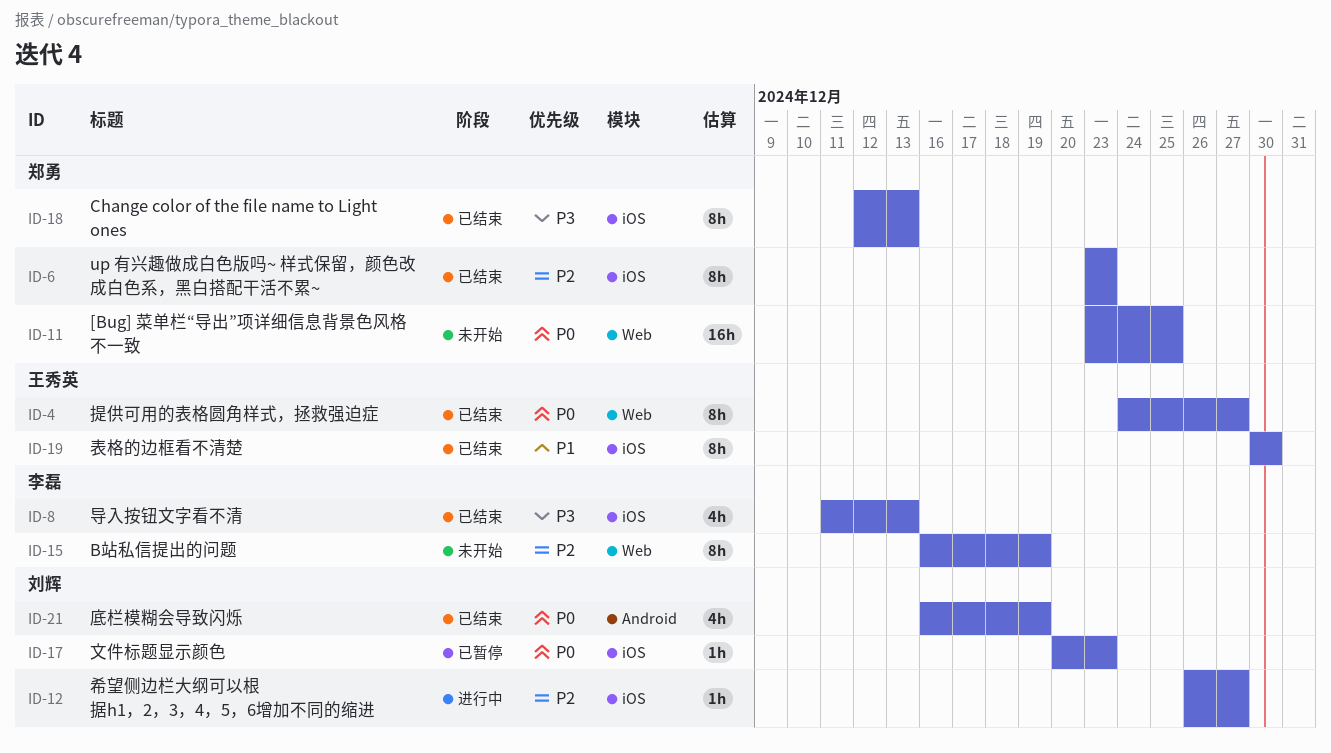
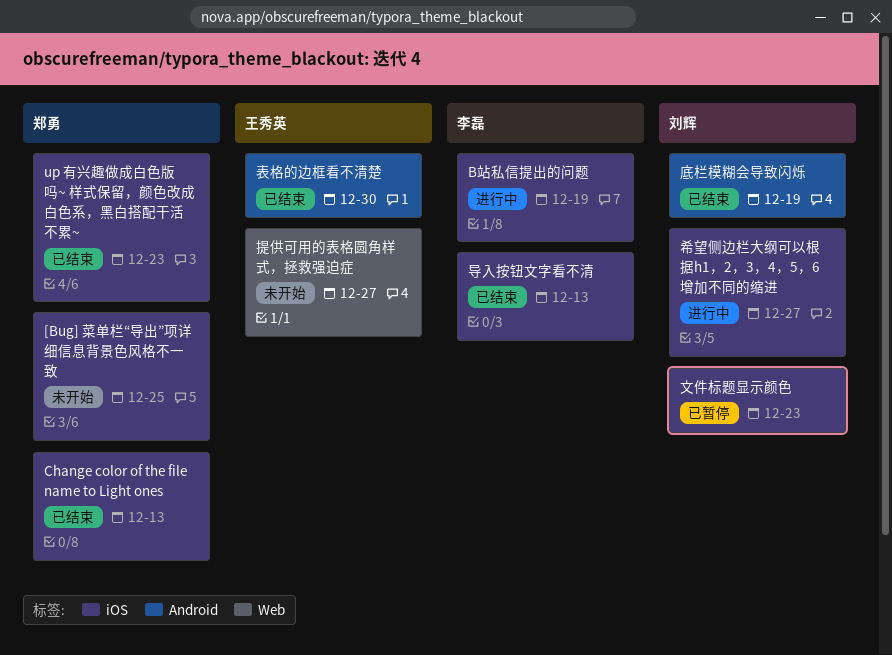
[Bug] 菜单栏“导出”项详细信息背景色风格不一致, label: Web -> iOS
B站私信提出的问题, status: 未开始 -> 进行中
B站私信提出的问题, label: Web -> iOS
提供可用的表格圆角样式，拯救强迫症, status: 已结束 -> 未开始
表格的边框看不清楚, label: iOS -> Android

